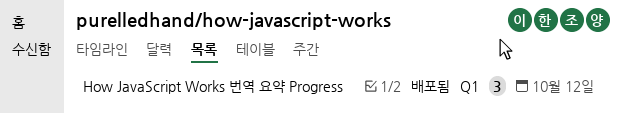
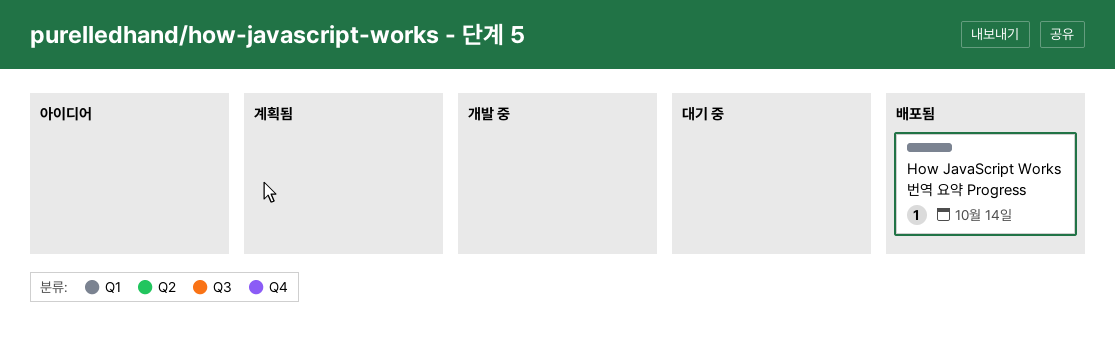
How JavaScript Works 번역 요약 Progress, estimate: 3 -> 1
How JavaScript Works 번역 요약 Progress, due: Oct 12 -> Oct 14

